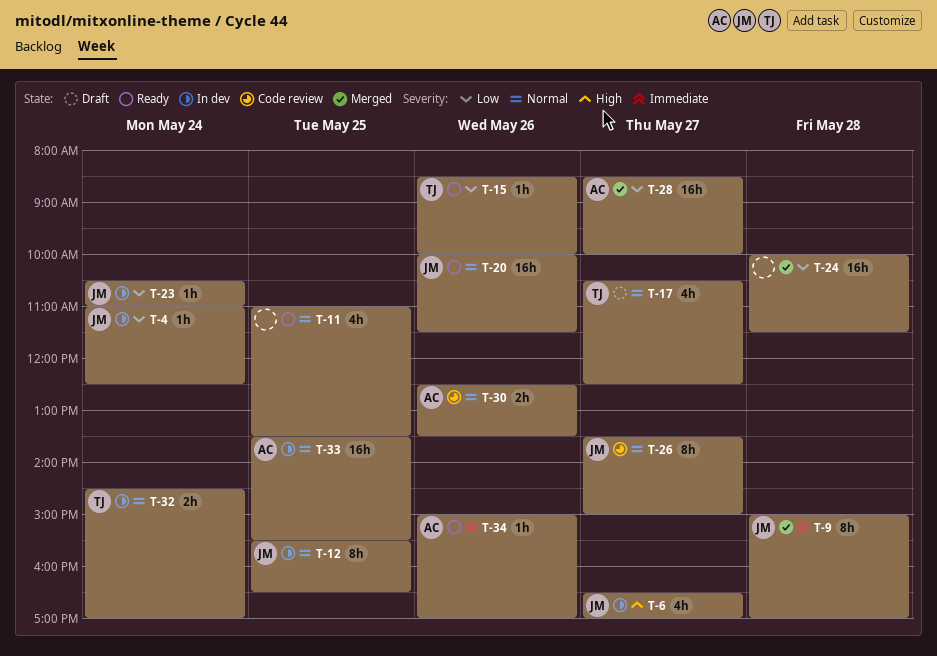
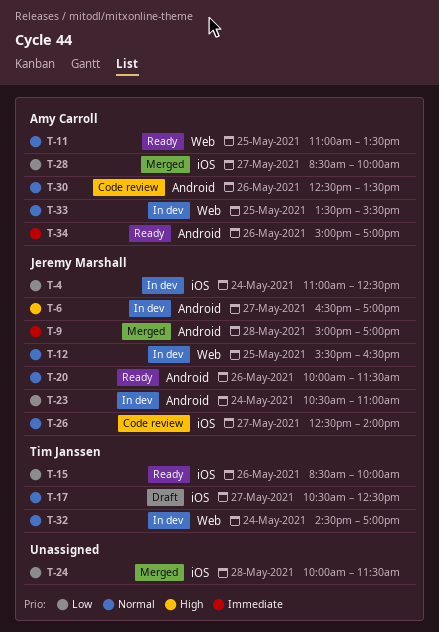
T-11, owner: none -> Amy Carroll
T-26, begins: 13:30 -> 12:30
T-26, ends: 15:00 -> 14:00

